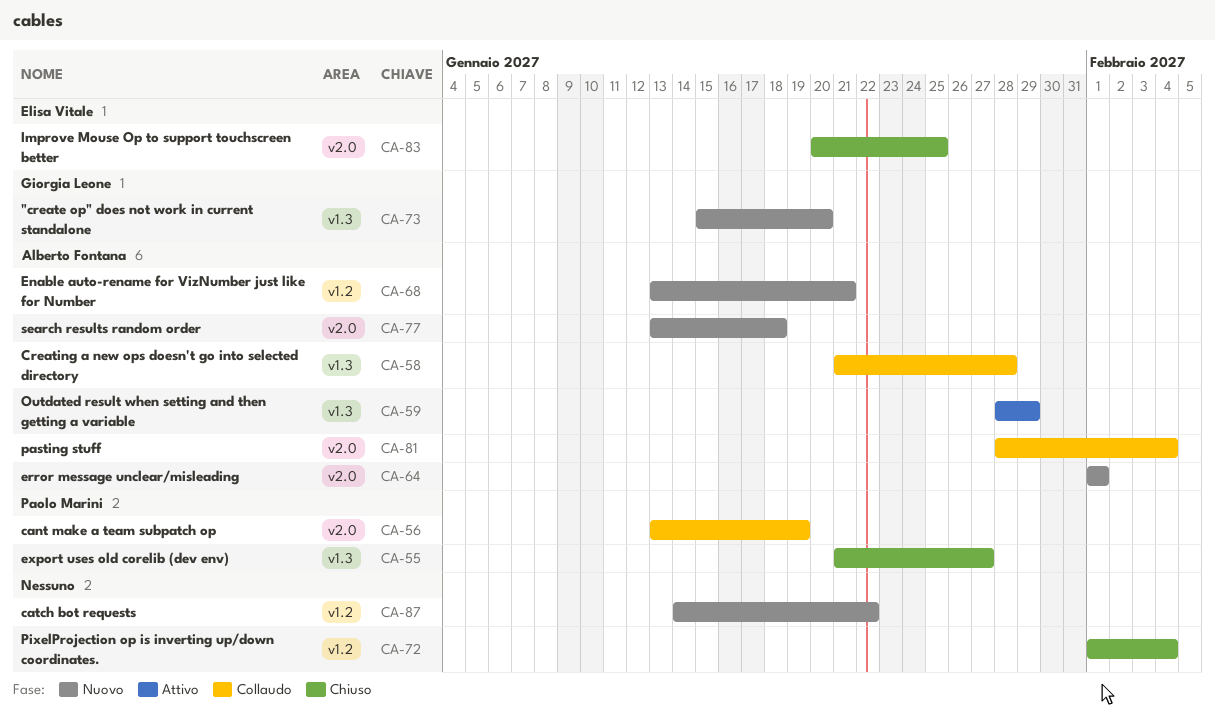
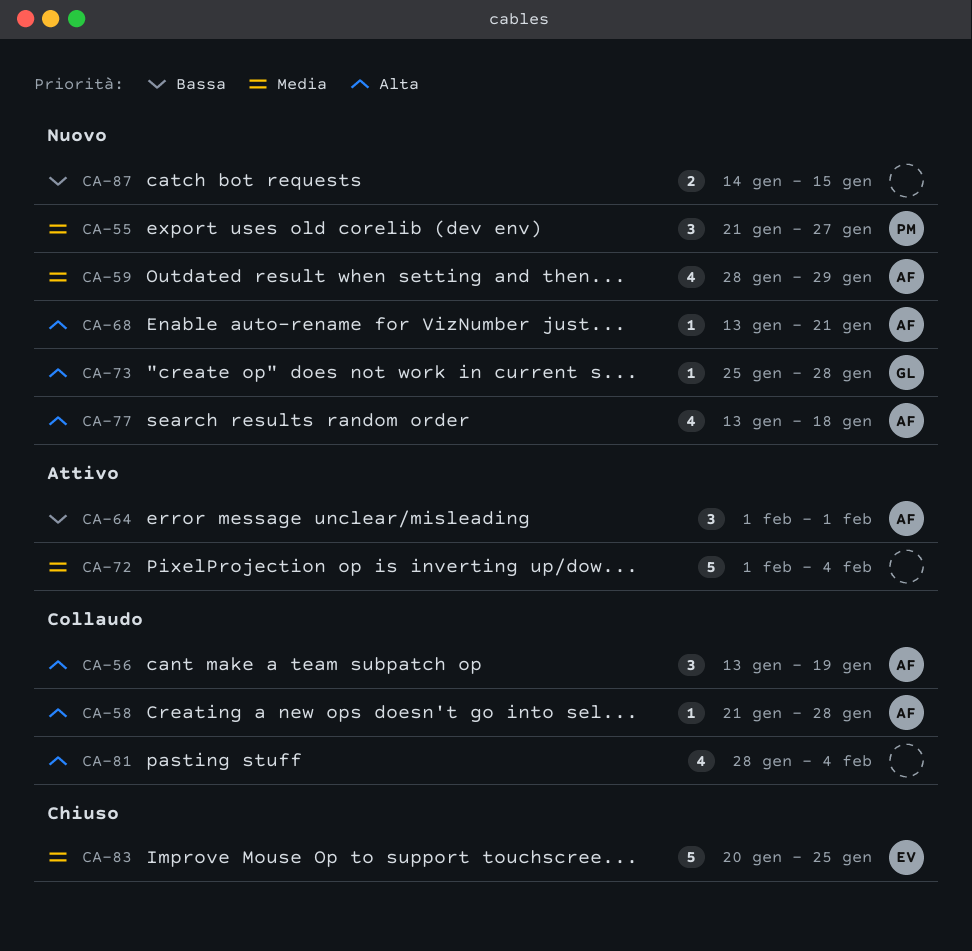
CA-55, status: Chiuso -> Nuovo
CA-56, owner: Paolo Marini -> Alberto Fontana
CA-59, status: Attivo -> Nuovo
CA-64, status: Nuovo -> Attivo
CA-72, status: Chiuso -> Attivo
CA-73, start: Jan 15 -> Jan 25
CA-73, due: Jan 20 -> Jan 28
CA-81, owner: Alberto Fontana -> none
CA-87, due: Jan 22 -> Jan 15

